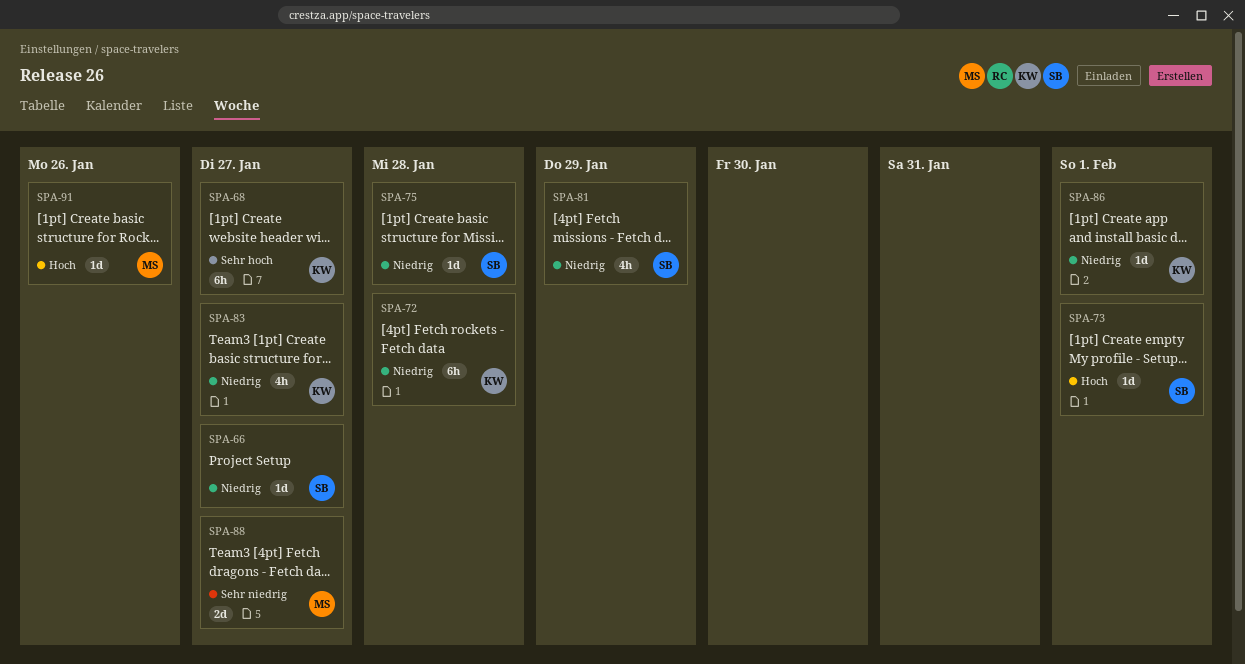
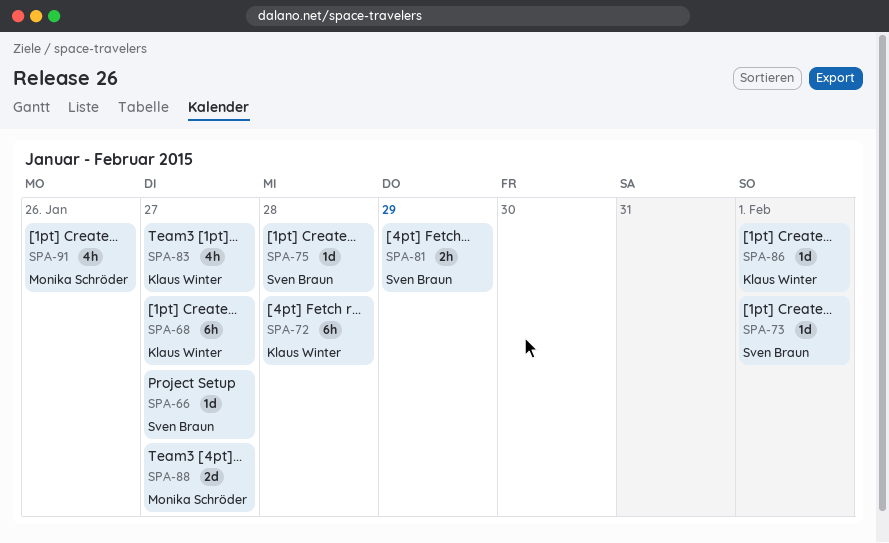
SPA-81, estimate: 4h -> 2h
SPA-91, estimate: 1d -> 4h

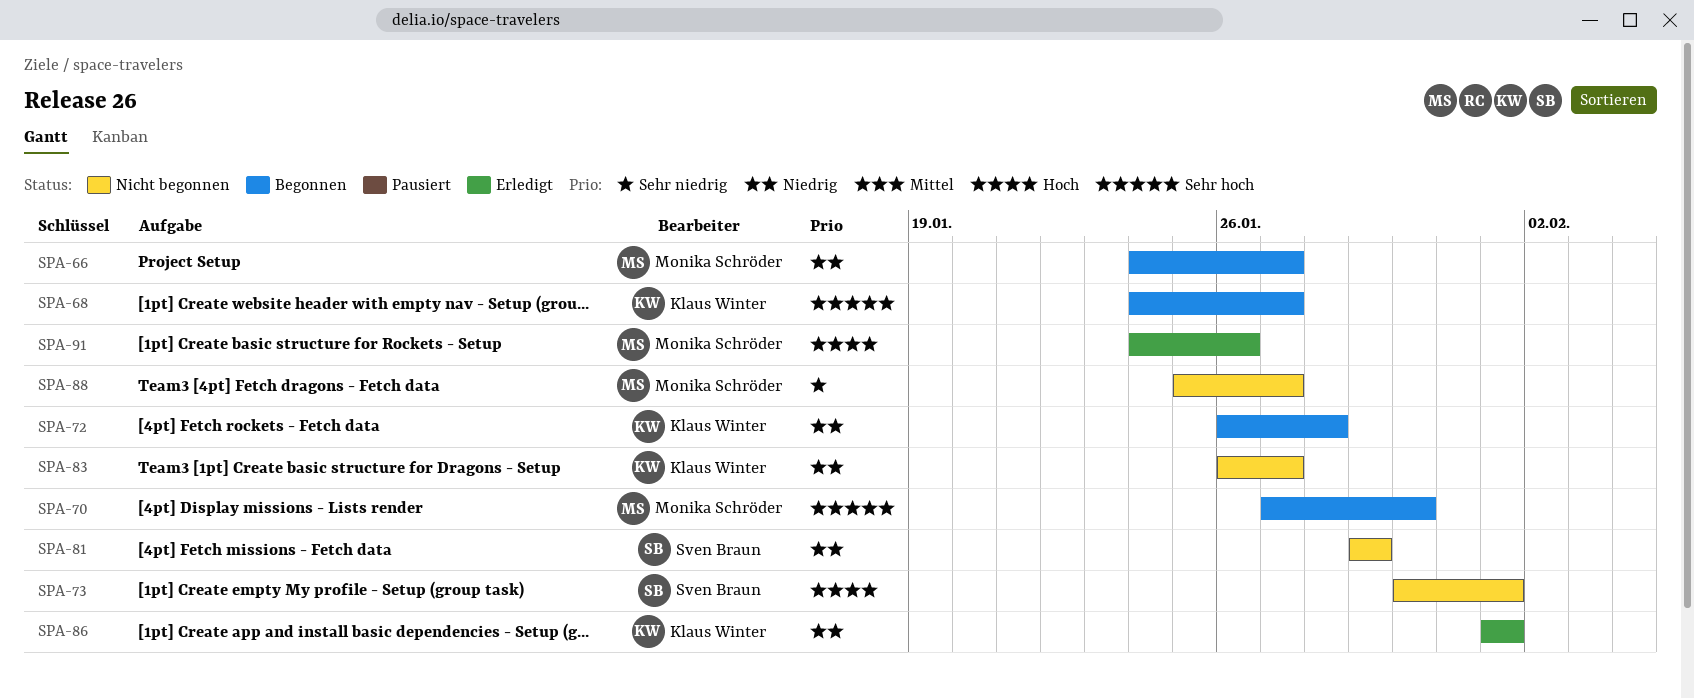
SPA-66, owner: Sven Braun -> Monika Schröder
SPA-70: none -> present
SPA-75: present -> none

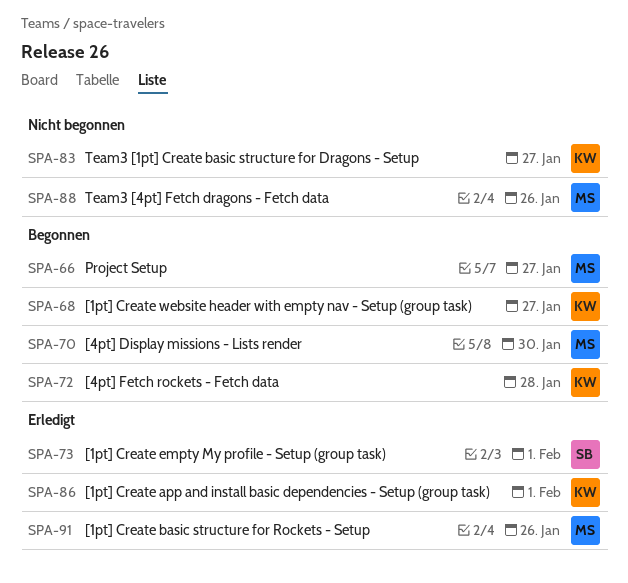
SPA-73, status: Nicht begonnen -> Erledigt
SPA-81: present -> none
SPA-88, due: Jan 27 -> Jan 26

